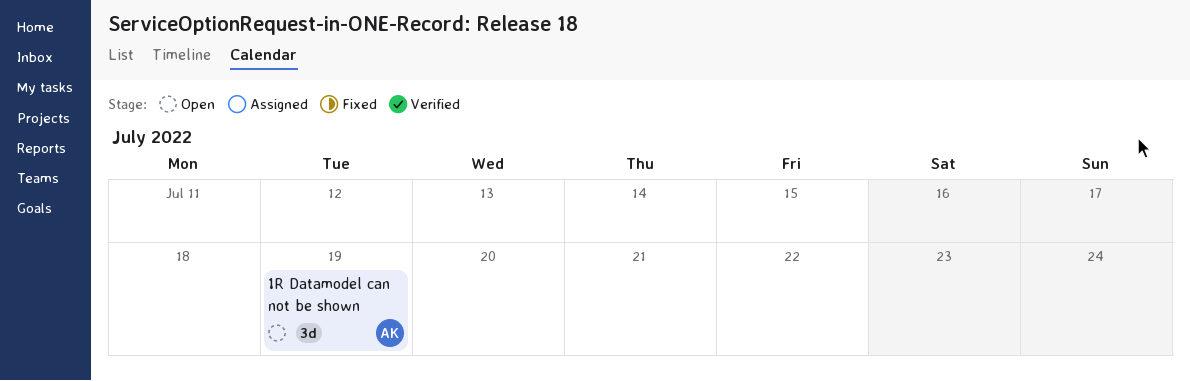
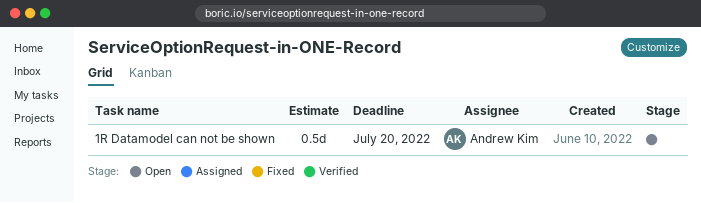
1R Datamodel can not be shown, estimate: 3d -> 0.5d
1R Datamodel can not be shown, due: Jul 19 -> Jul 20

